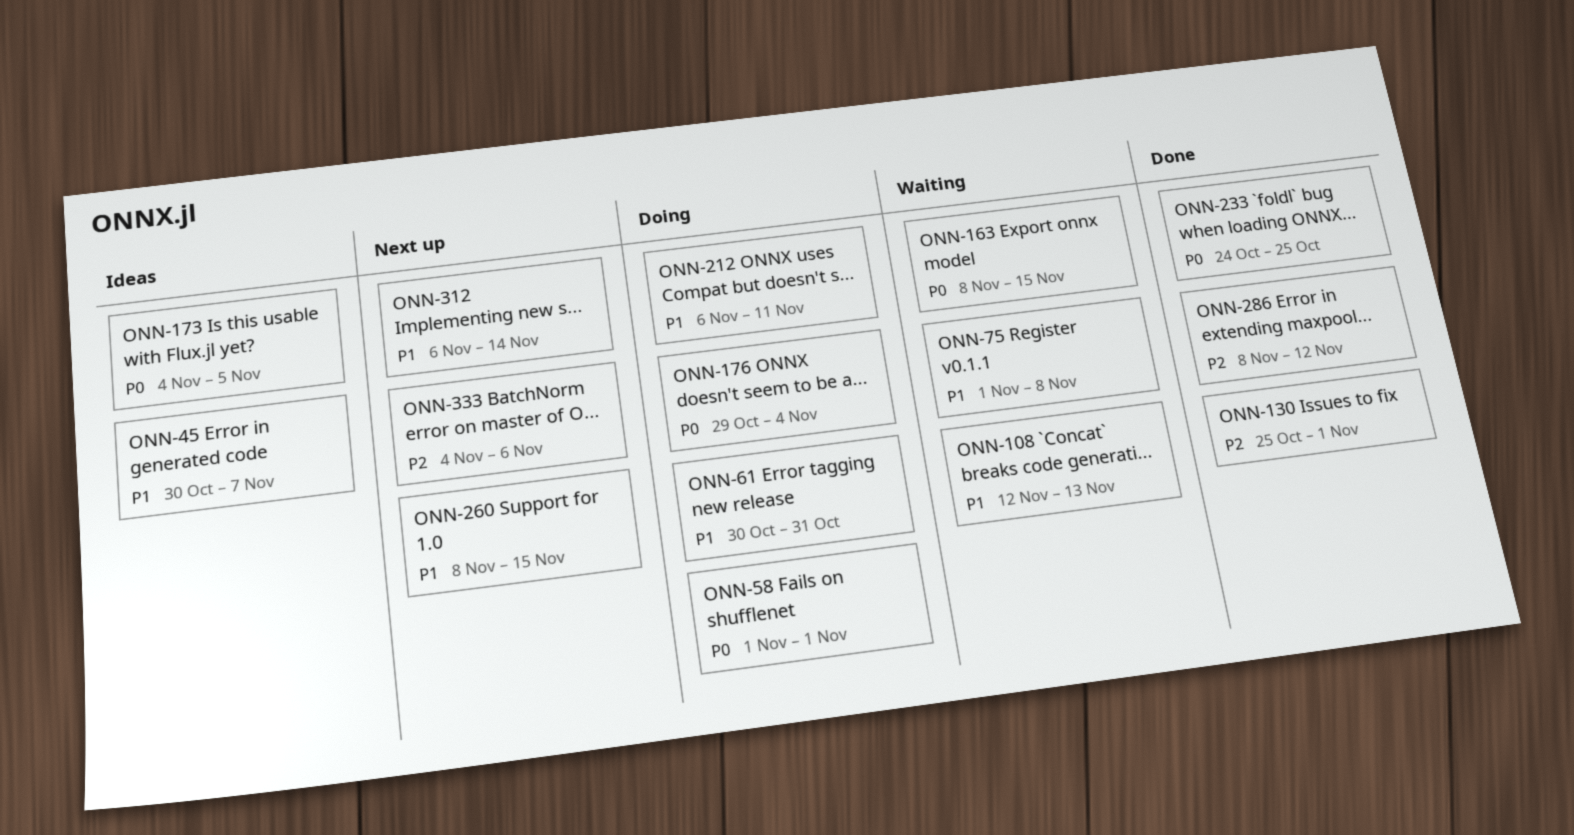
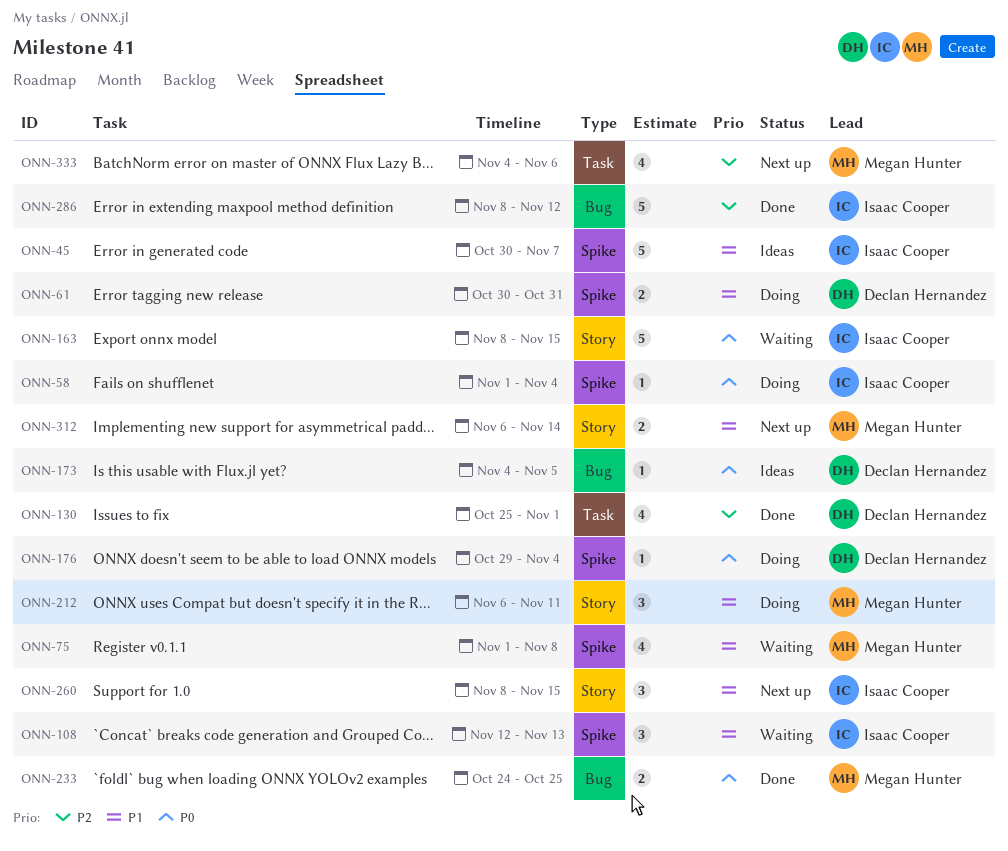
ONN-58, due: Nov 1 -> Nov 4

